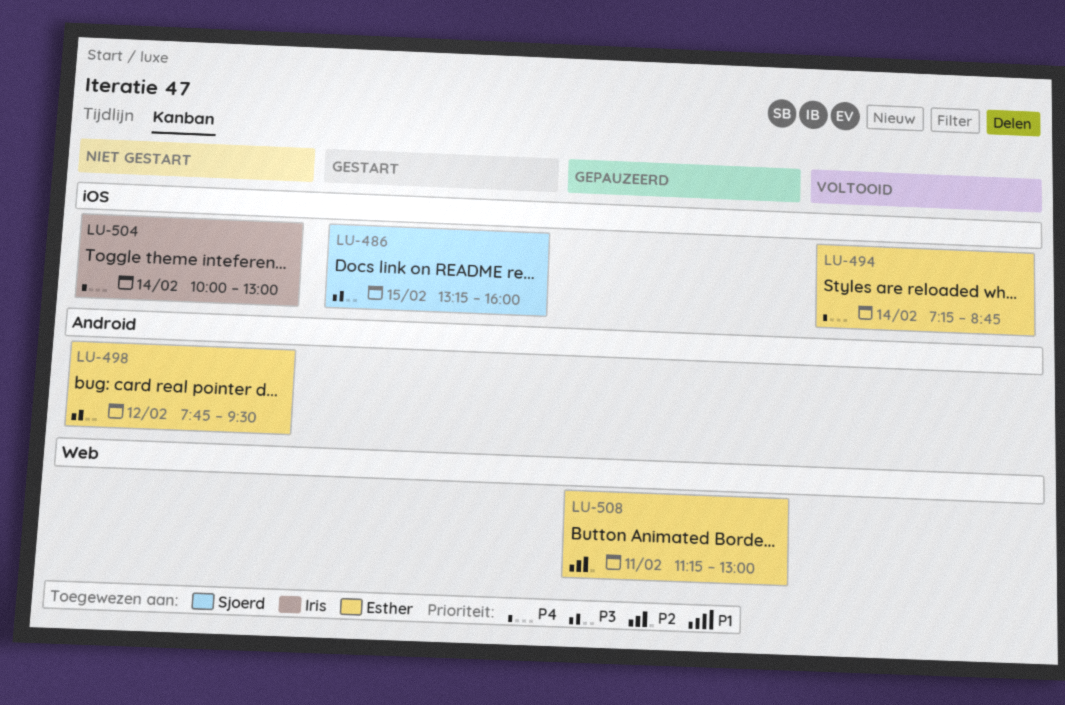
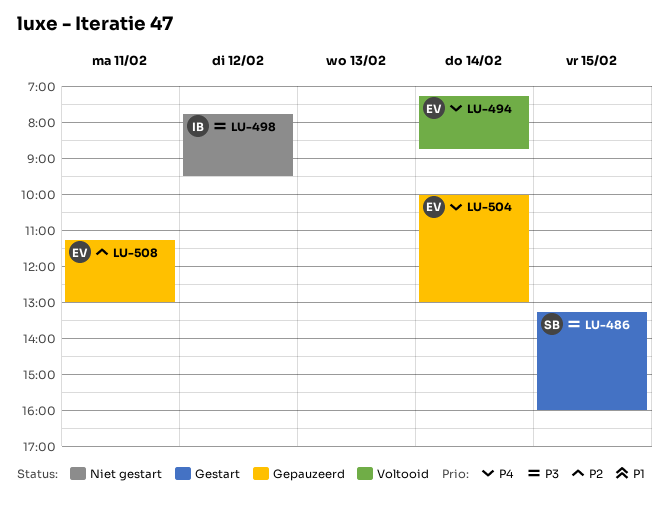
LU-498, owner: Esther -> Iris
LU-504, status: Niet gestart -> Gepauzeerd
LU-504, owner: Iris -> Esther

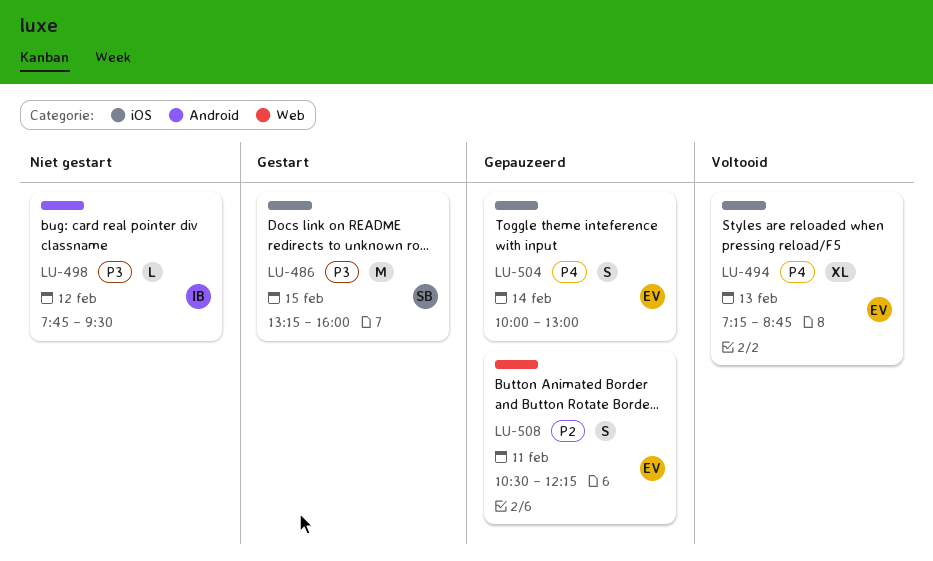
LU-494, day: Feb 14 -> Feb 13
LU-508, begins: 11:15 -> 10:30
LU-508, ends: 13:00 -> 12:15

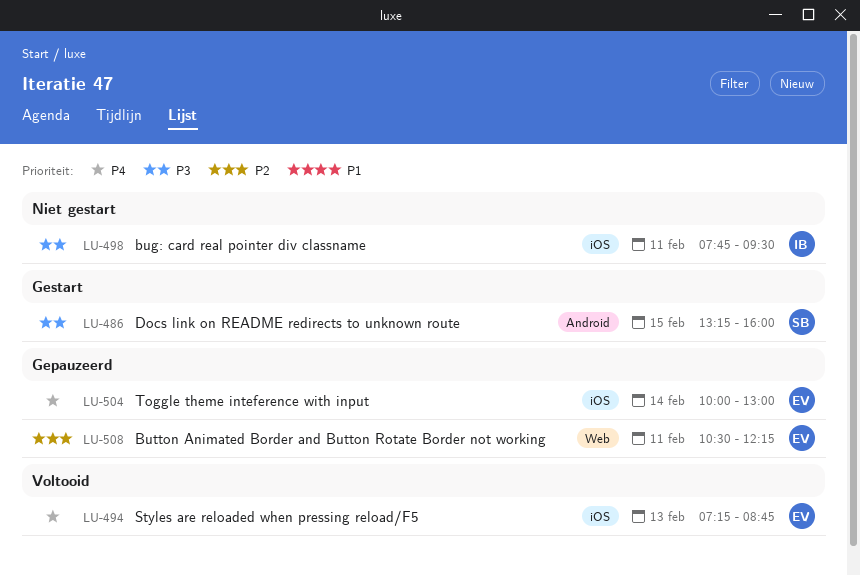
LU-486, label: iOS -> Android
LU-498, label: Android -> iOS
LU-498, day: Feb 12 -> Feb 11

